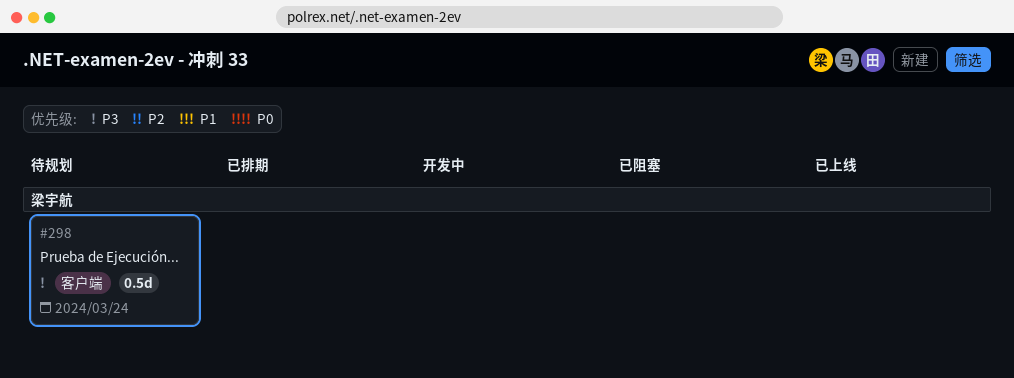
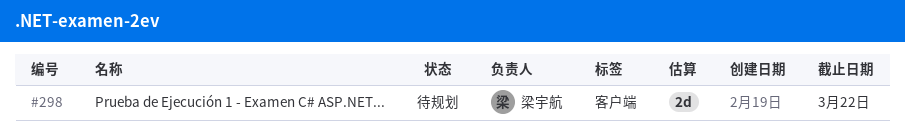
#298, estimate: 0.5d -> 2d
#298, due: Mar 24 -> Mar 22

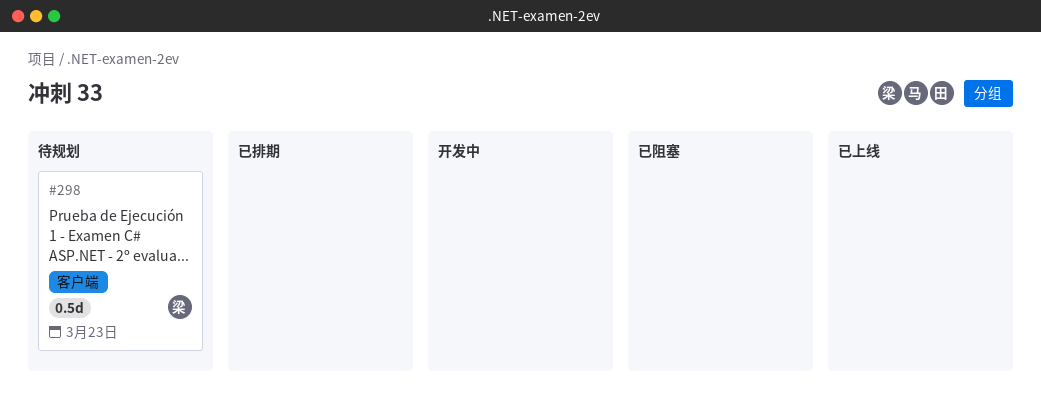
#298, estimate: 2d -> 0.5d
#298, due: Mar 22 -> Mar 23

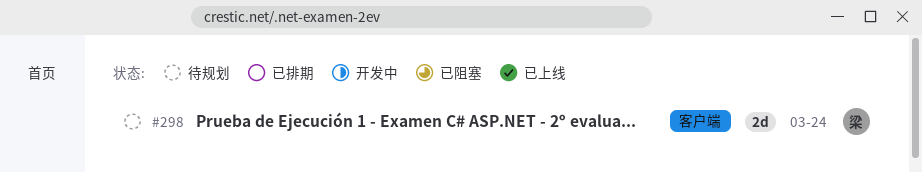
#298, estimate: 0.5d -> 2d
#298, due: Mar 23 -> Mar 24

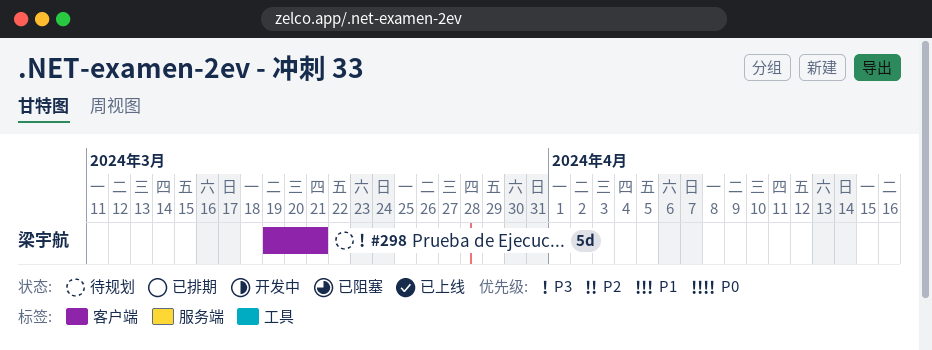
#298, estimate: 2d -> 5d
#298, due: Mar 24 -> Mar 21

